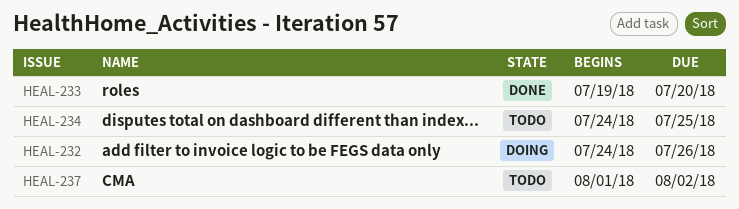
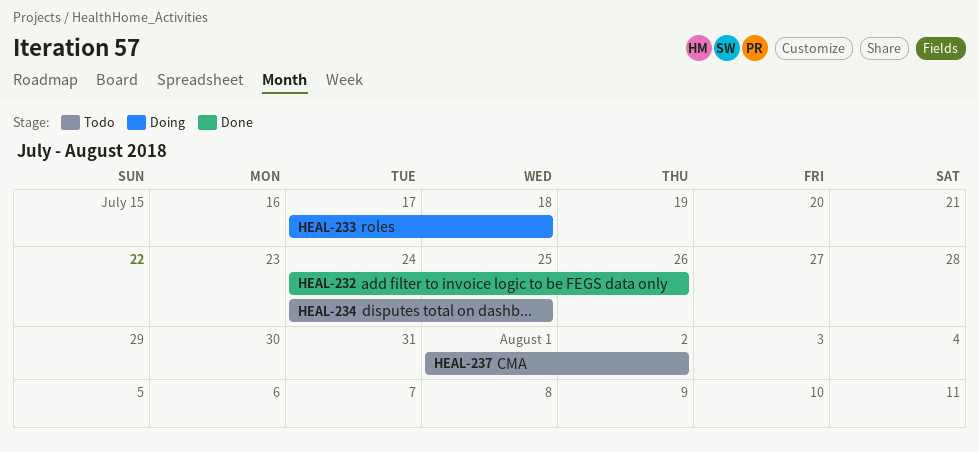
HEAL-232, status: Doing -> Done
HEAL-233, status: Done -> Doing
HEAL-233, start: Jul 19 -> Jul 17
HEAL-233, due: Jul 20 -> Jul 18

